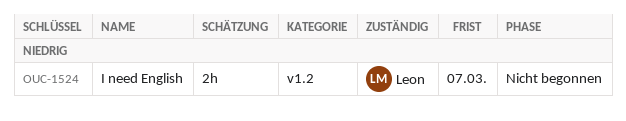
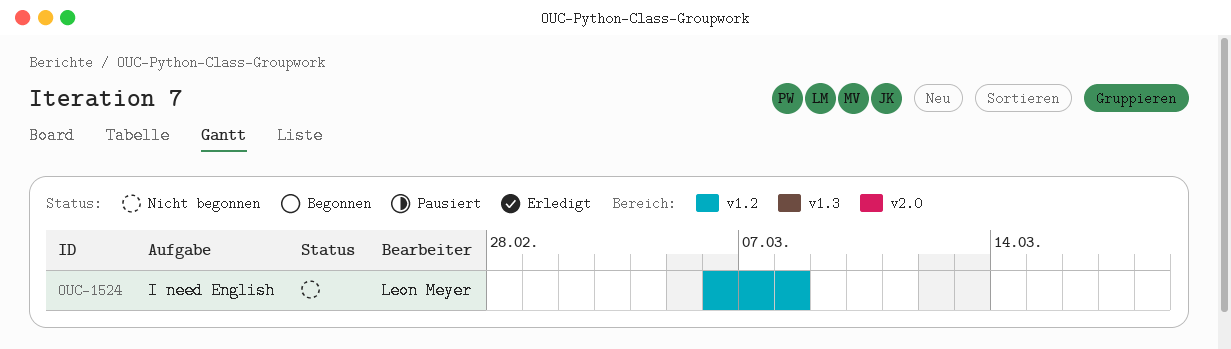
OUC-1524, due: Mar 7 -> Mar 8

